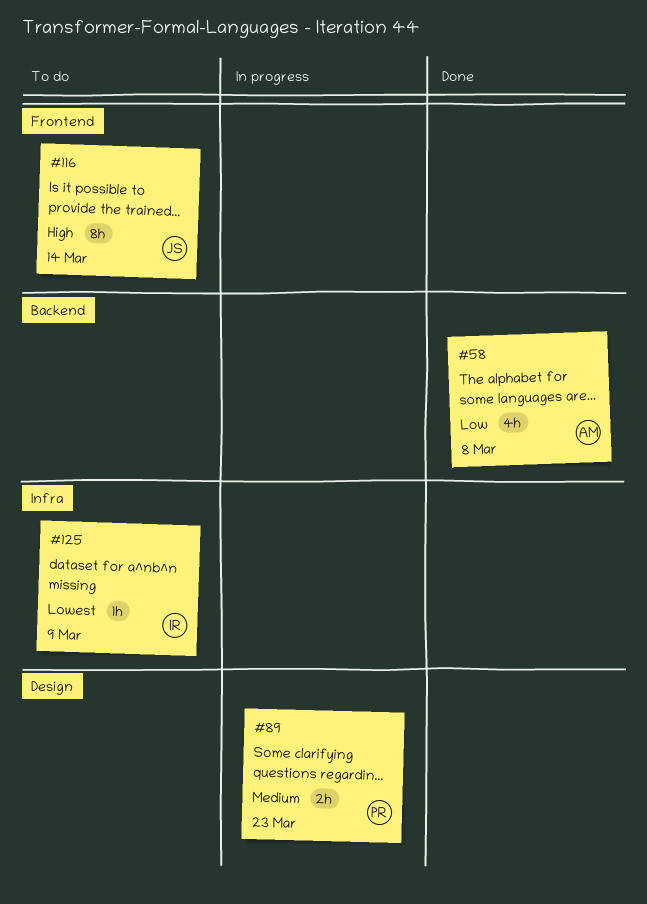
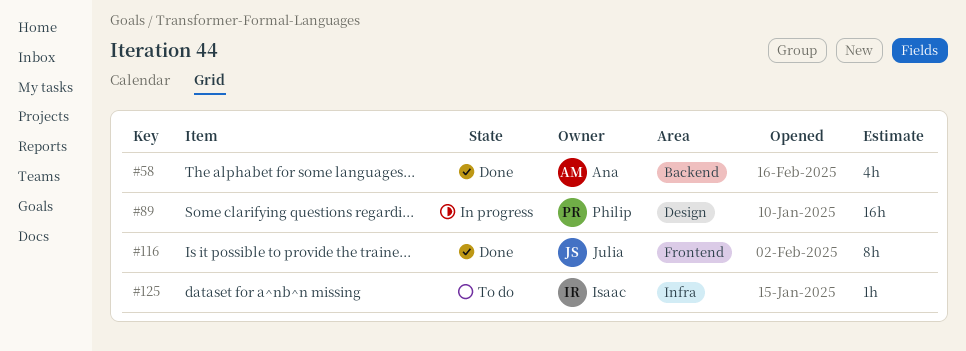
#89, estimate: 2h -> 16h
#116, status: To do -> Done

